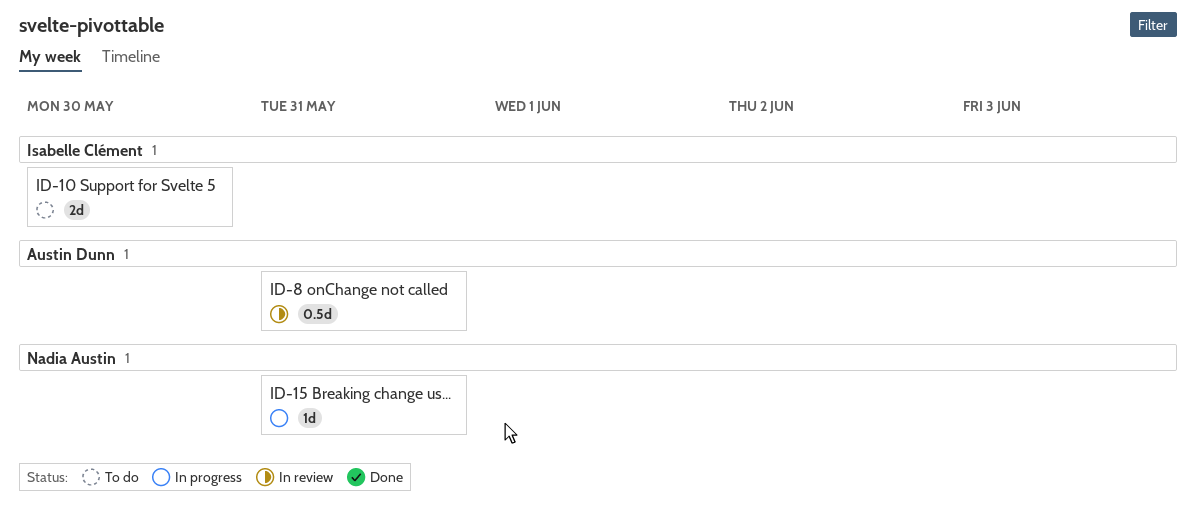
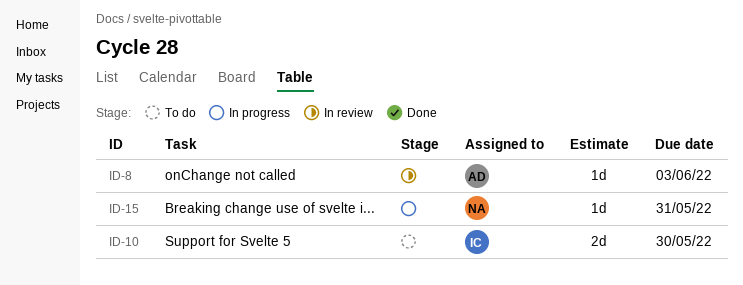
ID-8, estimate: 0.5d -> 1d
ID-8, due: May 31 -> Jun 3

